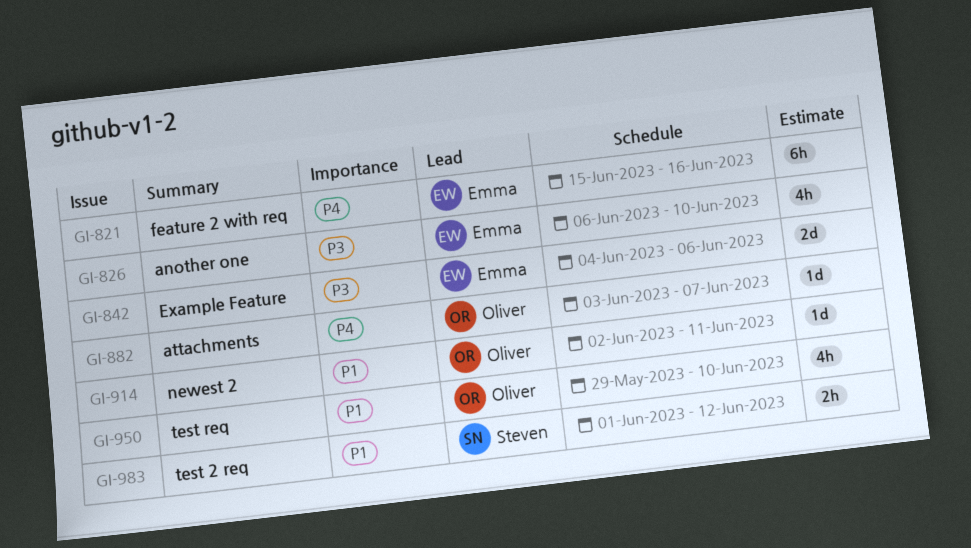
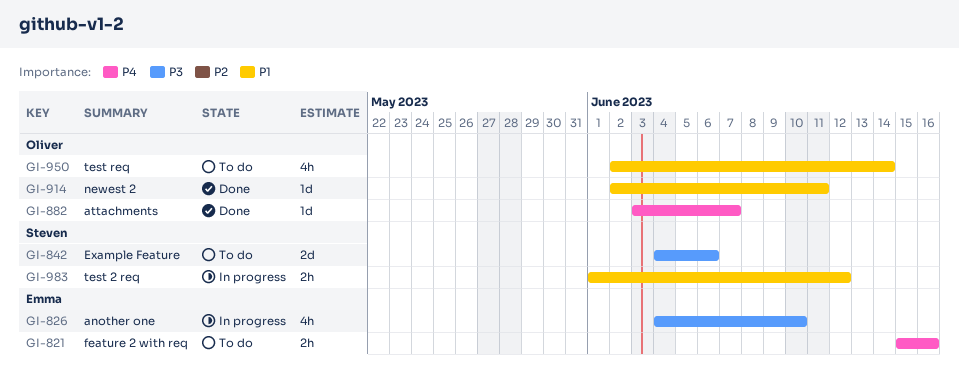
GI-821, estimate: 6h -> 2h
GI-826, start: Jun 6 -> Jun 4
GI-842, owner: Emma -> Steven
GI-950, start: May 29 -> Jun 2
GI-950, due: Jun 10 -> Jun 14

